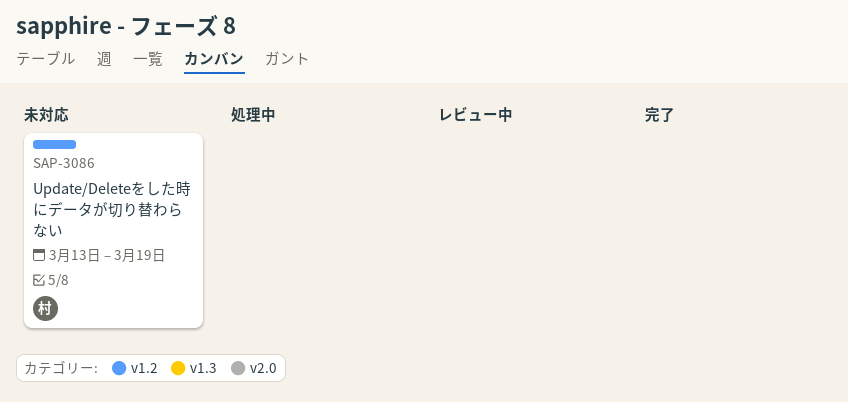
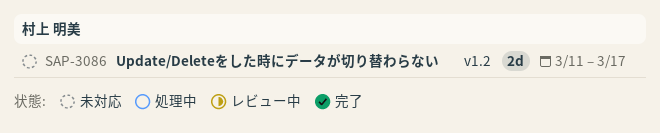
SAP-3086, start: Mar 13 -> Mar 11
SAP-3086, due: Mar 19 -> Mar 17

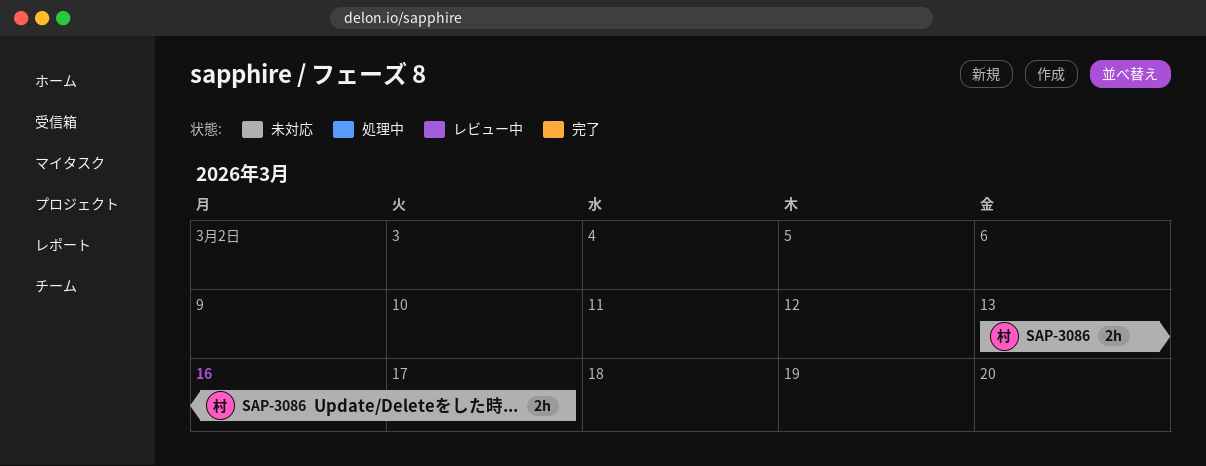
SAP-3086, estimate: 2d -> 2h
SAP-3086, start: Mar 11 -> Mar 13

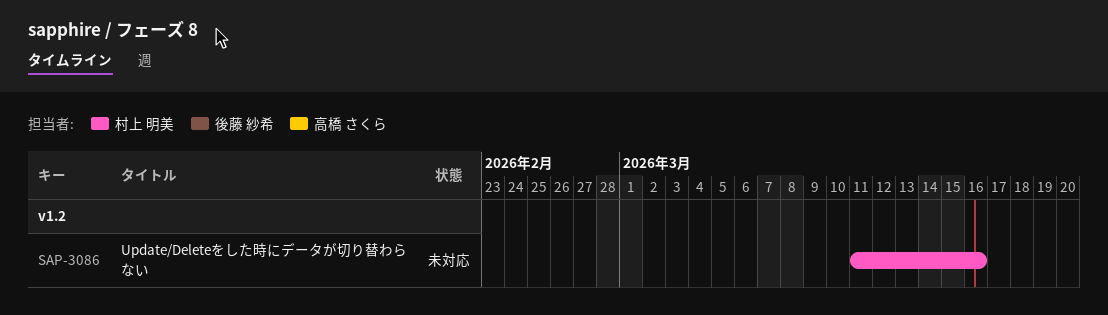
SAP-3086, start: Mar 13 -> Mar 11
SAP-3086, due: Mar 17 -> Mar 16

